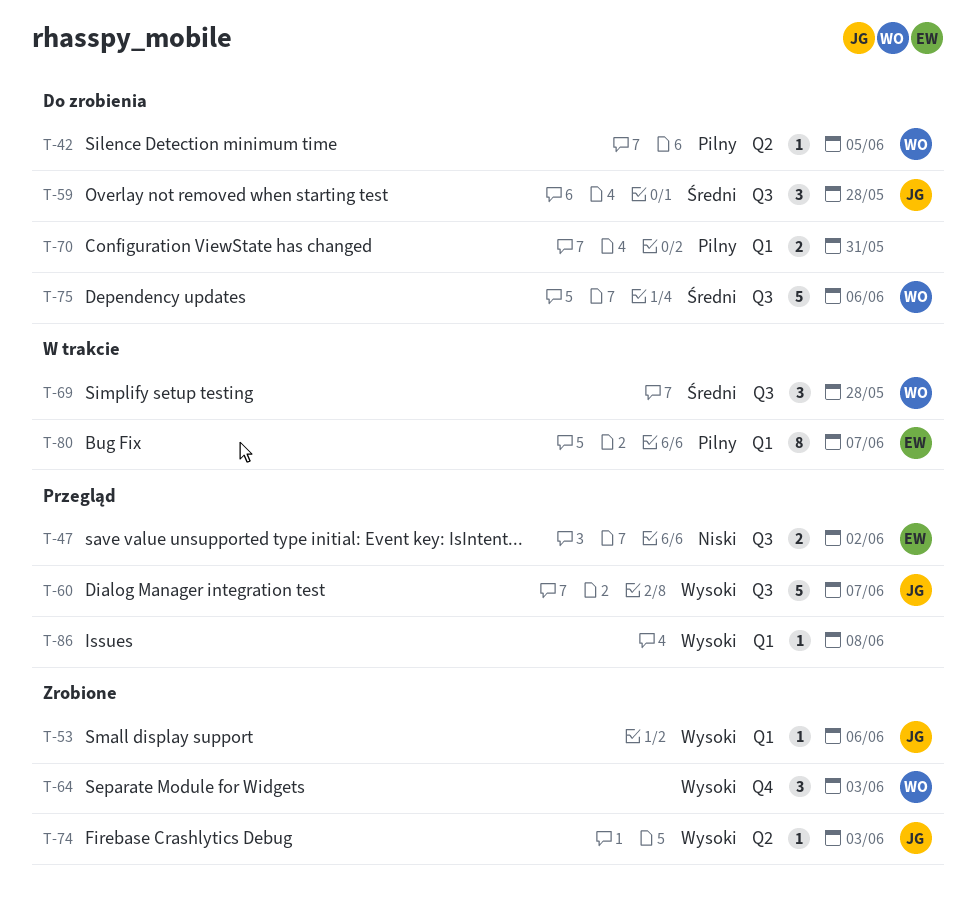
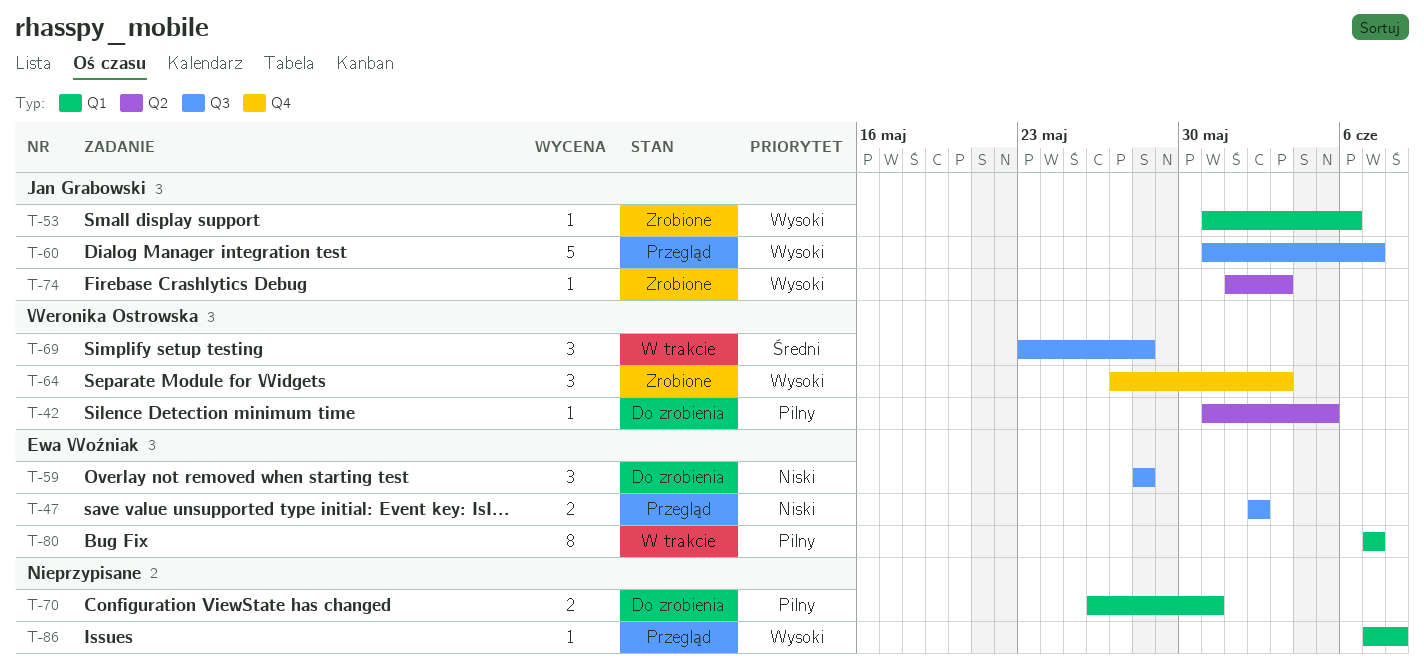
T-59, owner: Jan Grabowski -> Ewa Woźniak
T-59, priority: Średni -> Niski
T-75: present -> none

